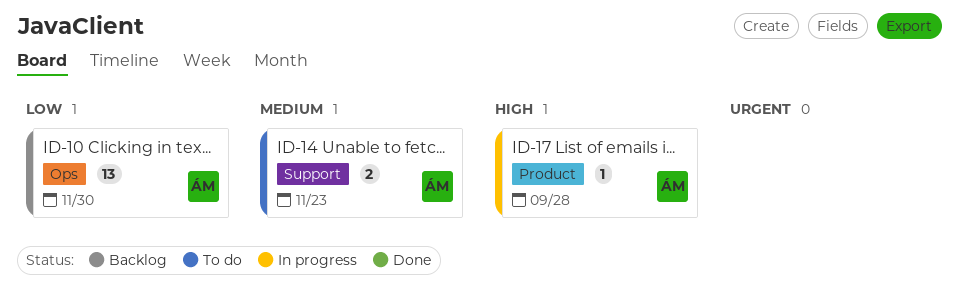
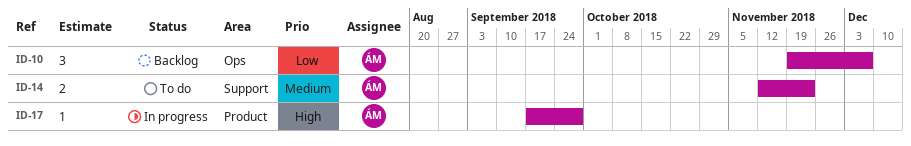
ID-10, estimate: 13 -> 3
ID-10, due: Nov 30 -> Dec 7

